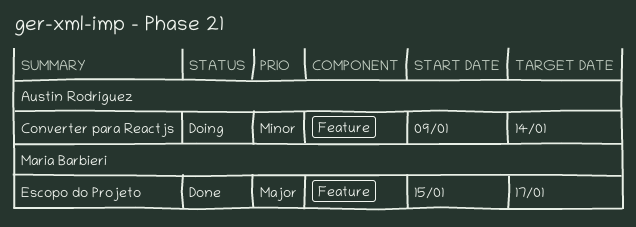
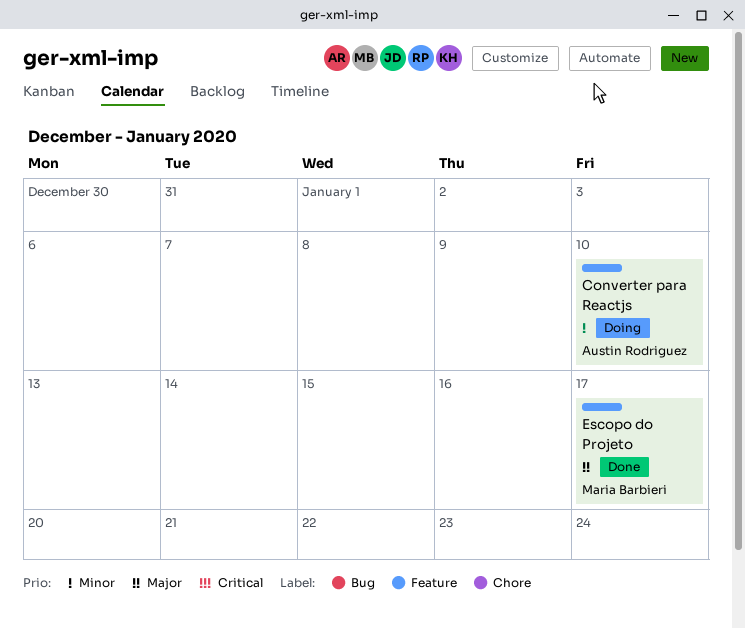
Converter para Reactjs, due: Jan 14 -> Jan 10

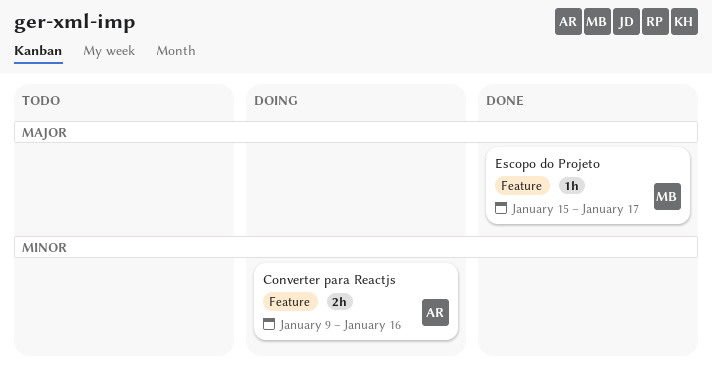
Converter para Reactjs, due: Jan 10 -> Jan 16

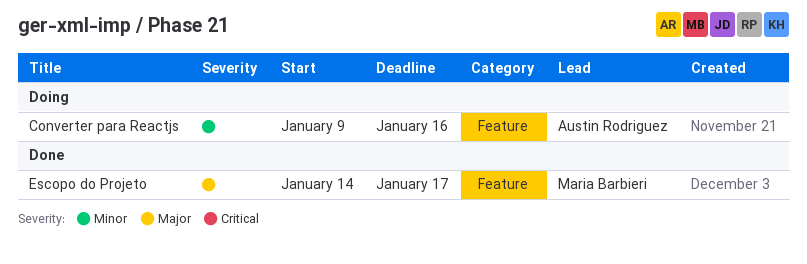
Escopo do Projeto, start: Jan 15 -> Jan 14

